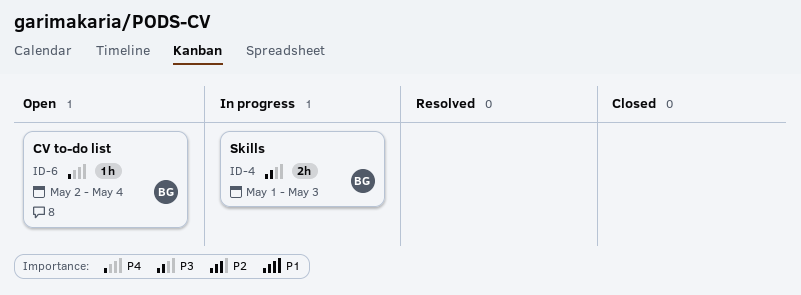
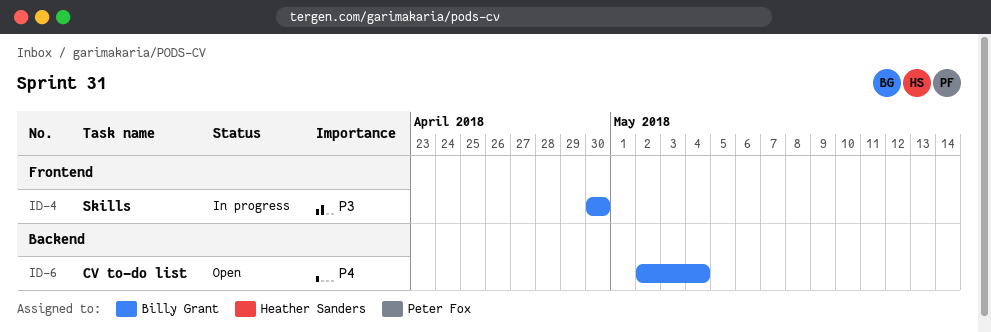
ID-4, start: May 1 -> Apr 30
ID-4, due: May 3 -> Apr 30

